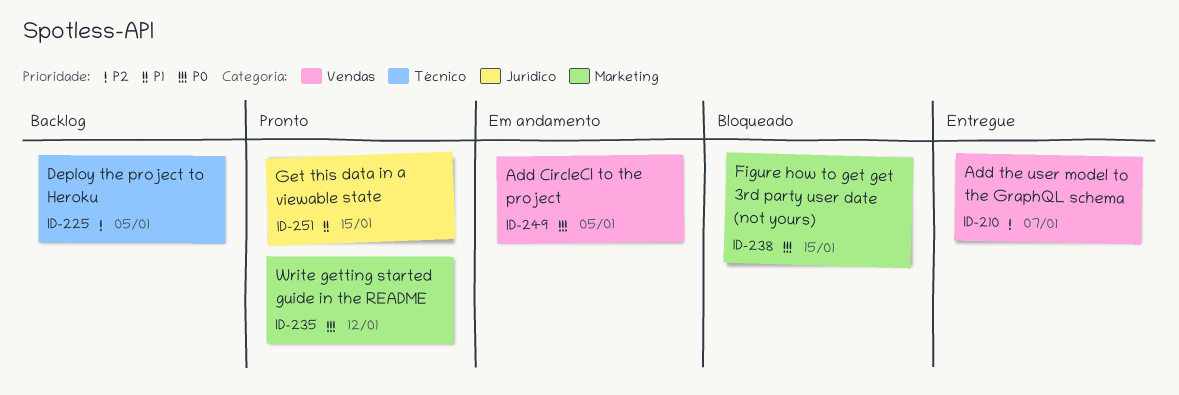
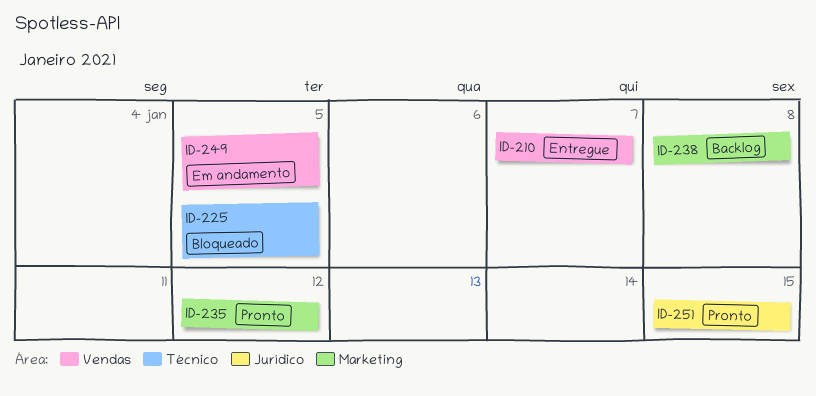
ID-225, status: Backlog -> Bloqueado
ID-238, status: Bloqueado -> Backlog
ID-238, due: Jan 15 -> Jan 8

